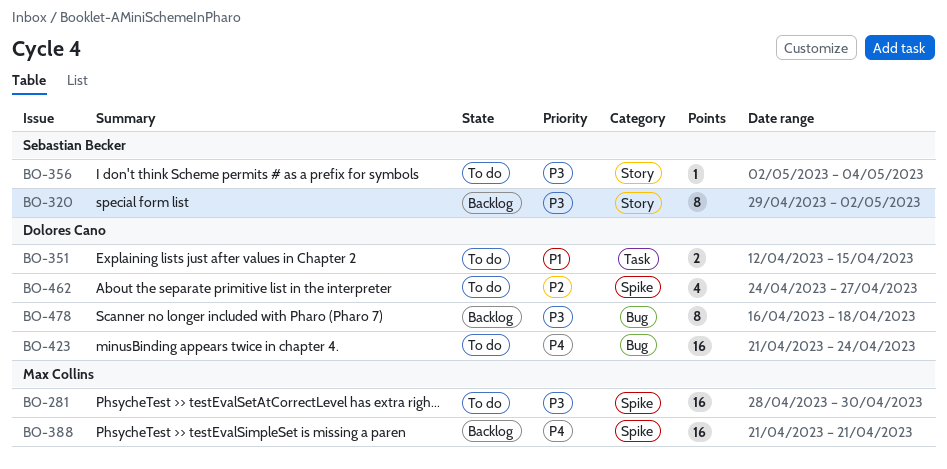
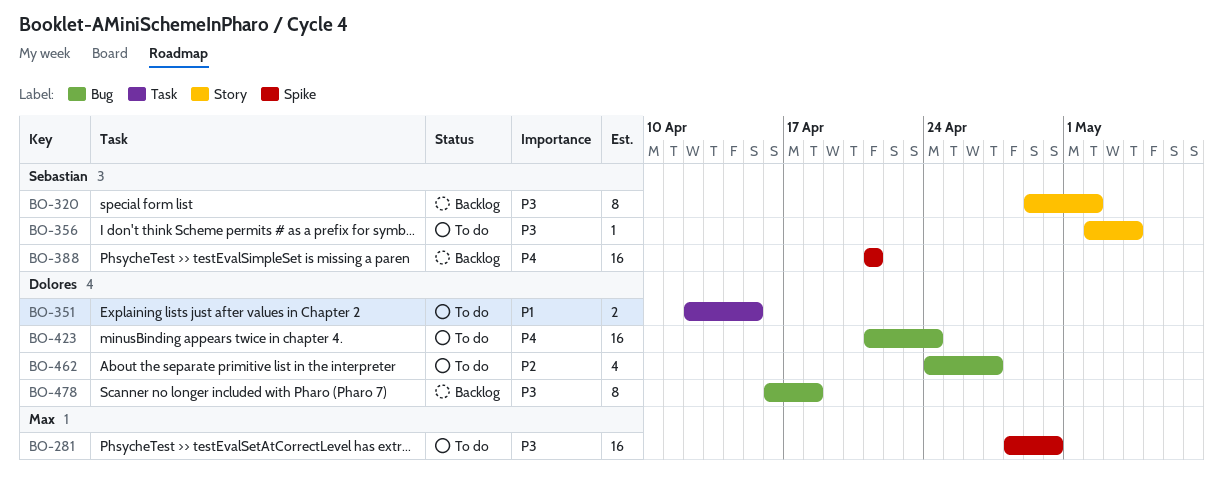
BO-388, owner: Max Collins -> Sebastian Becker
BO-462, label: Spike -> Bug

